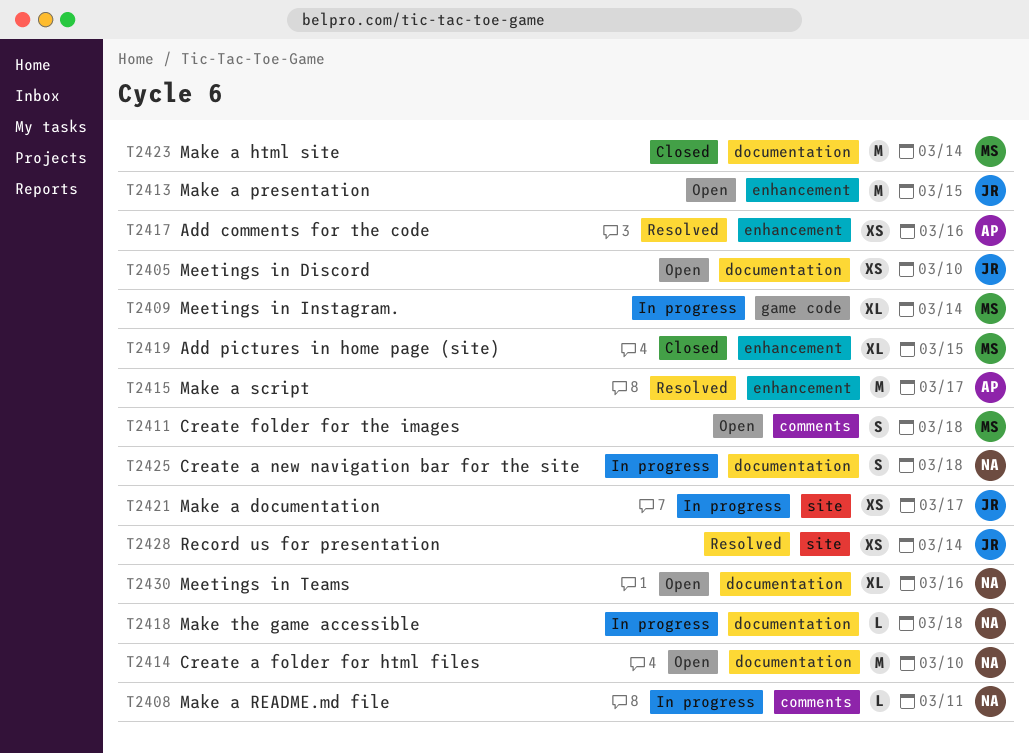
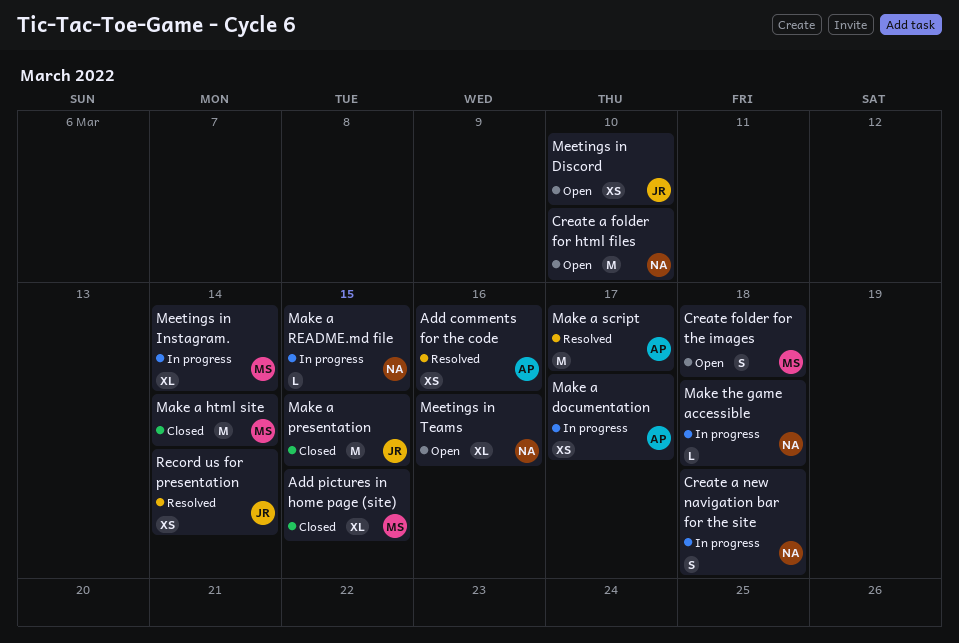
Make a documentation, owner: JR -> AP
Make a presentation, status: Open -> Closed
Make a README.md file, due: Mar 11 -> Mar 15

